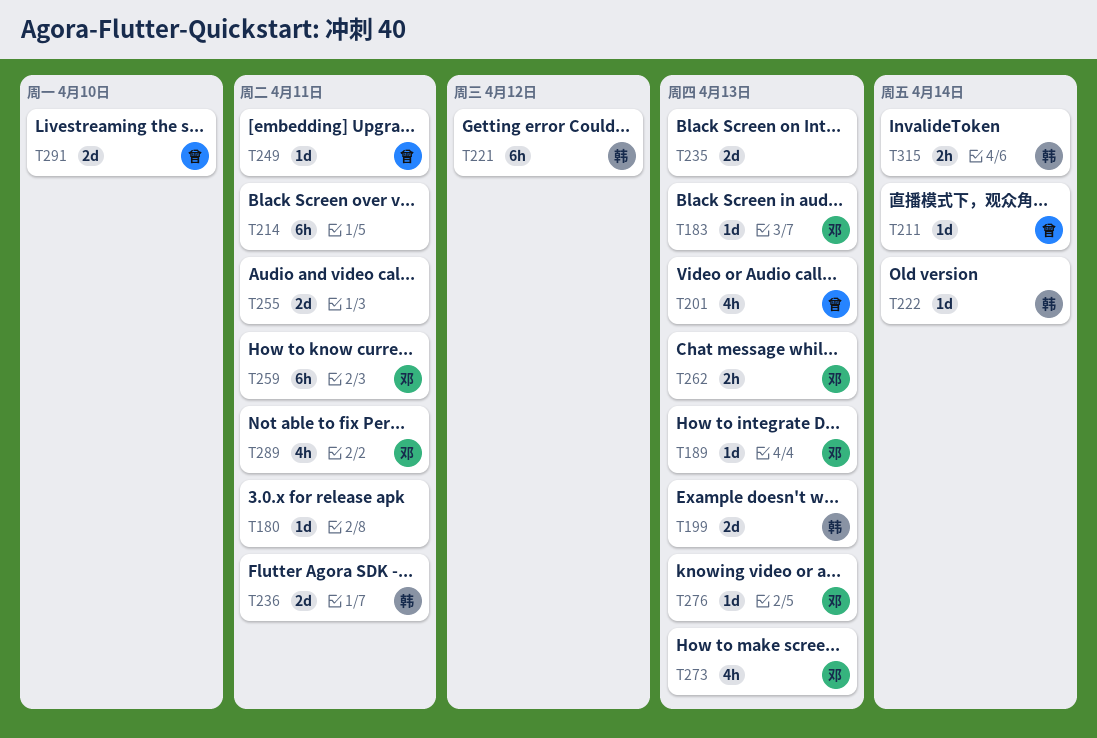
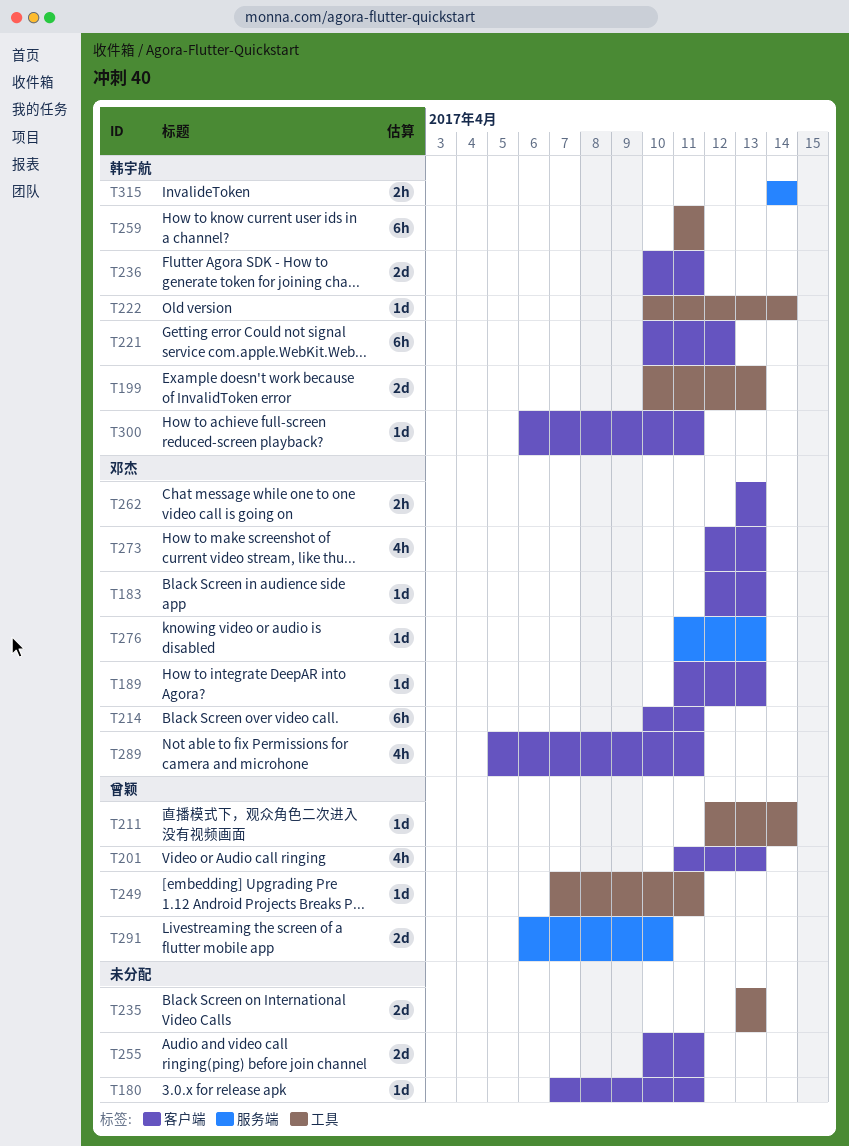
T214, owner: none -> 邓杰
T259, owner: 邓杰 -> 韩宇航
T300: none -> present

